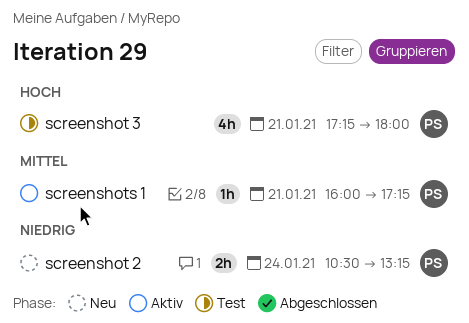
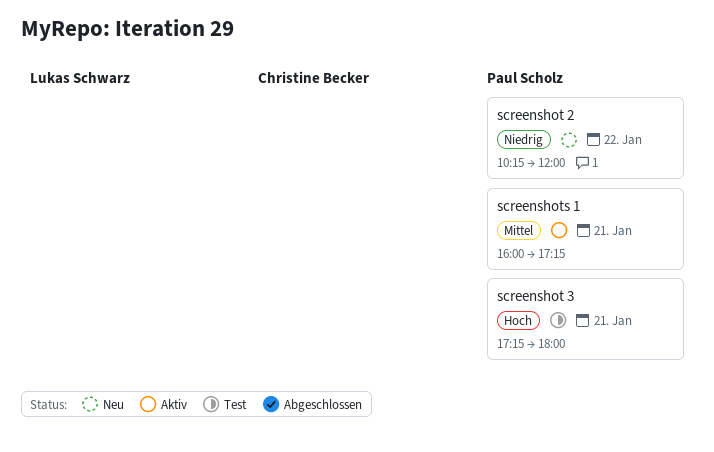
screenshot 2, day: Jan 24 -> Jan 22
screenshot 2, begins: 10:30 -> 10:15
screenshot 2, ends: 13:15 -> 12:00

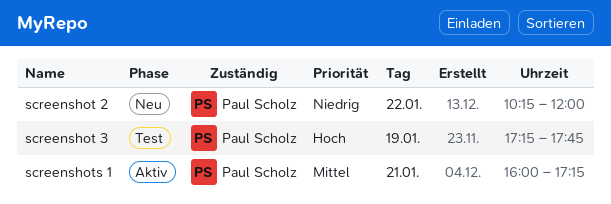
screenshot 3, day: Jan 21 -> Jan 19
screenshot 3, ends: 18:00 -> 17:45

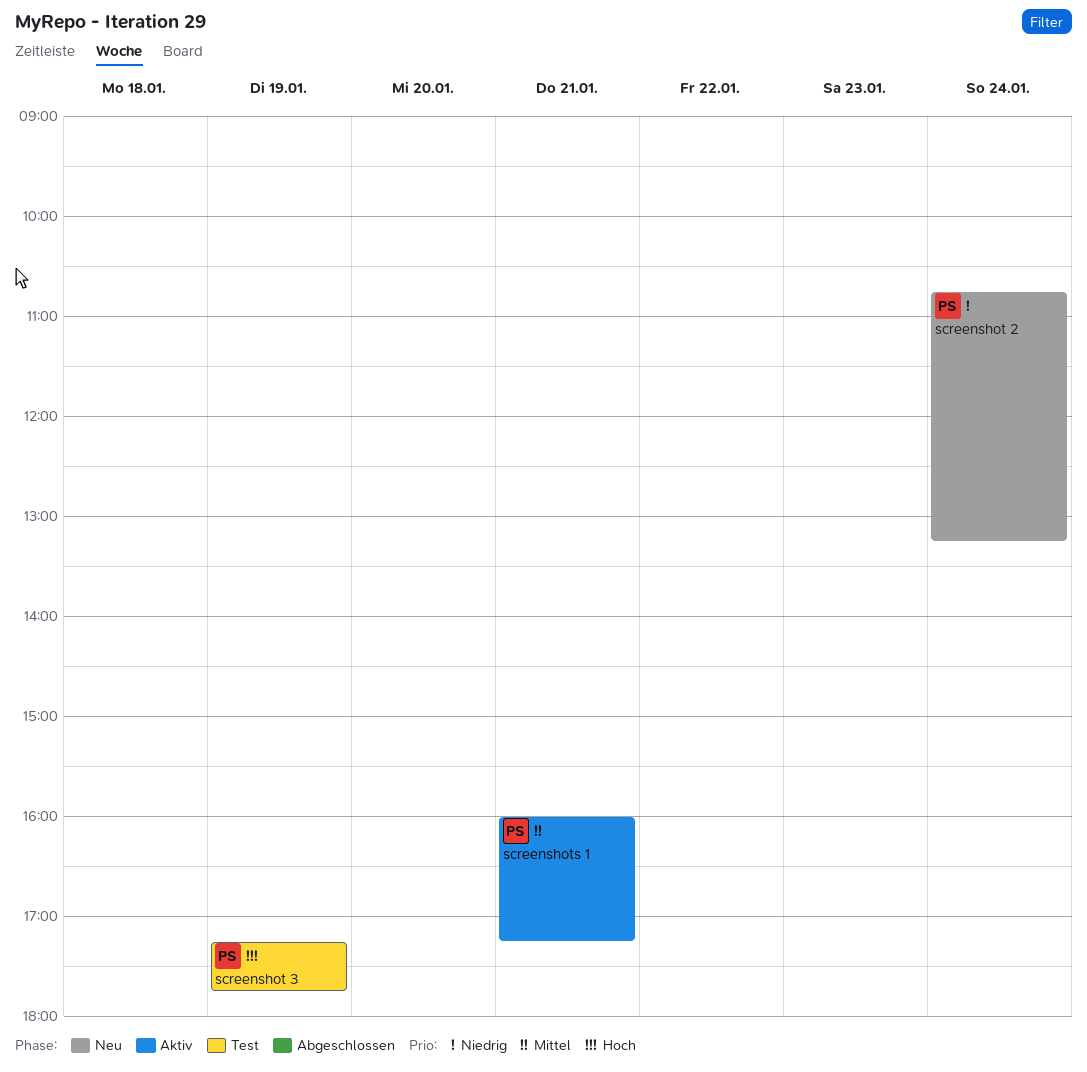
screenshot 2, day: Jan 22 -> Jan 24
screenshot 2, begins: 10:15 -> 10:45
screenshot 2, ends: 12:00 -> 13:15

